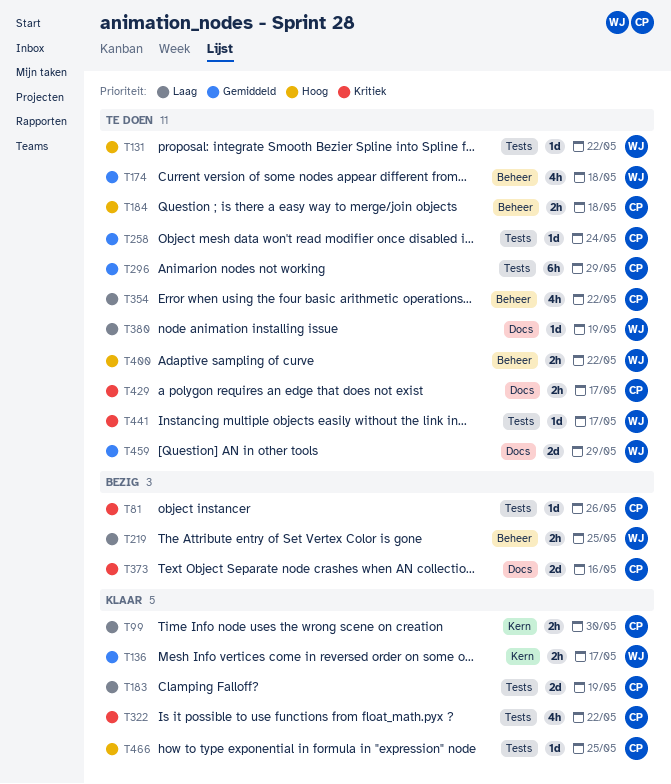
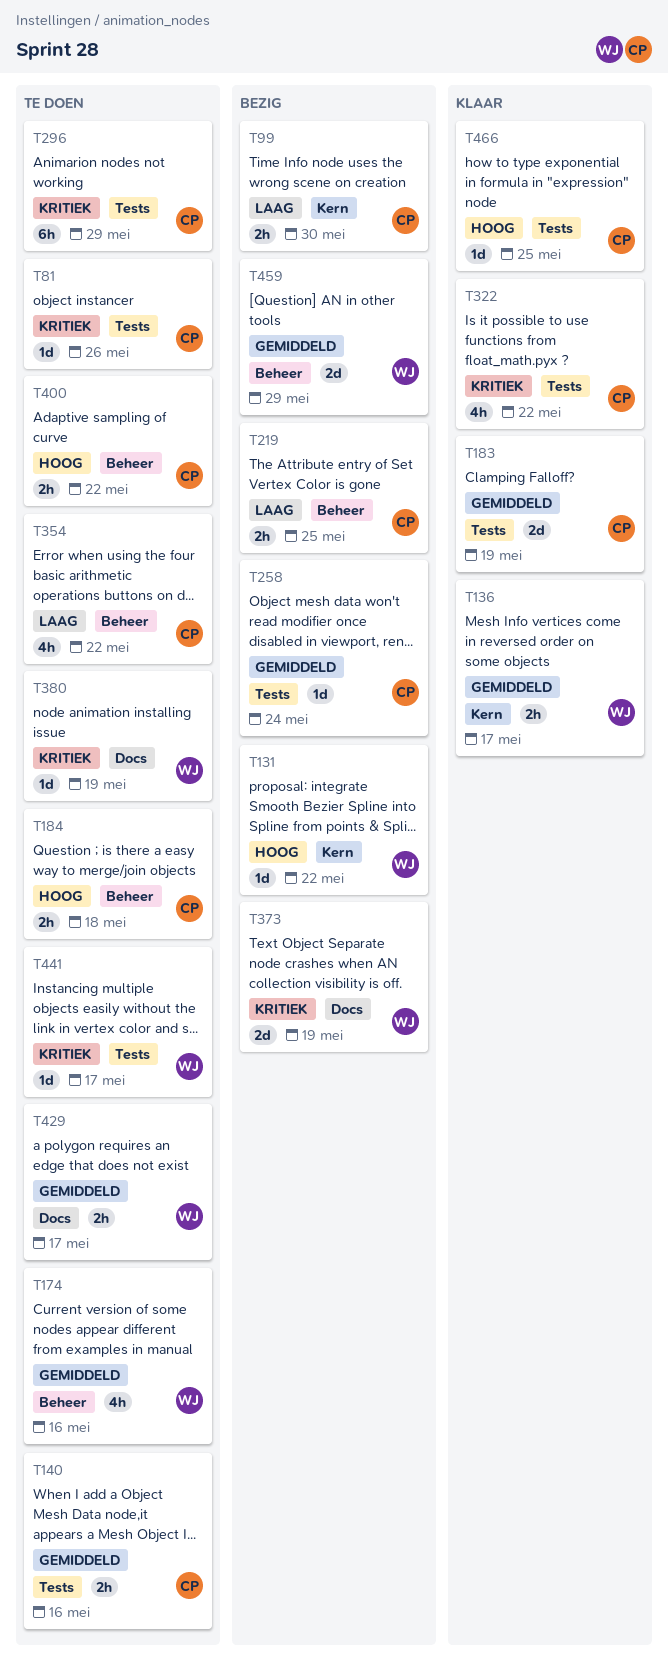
T81, status: Bezig -> Te doen
T99, status: Klaar -> Bezig
T131, status: Te doen -> Bezig
T131, label: Tests -> Kern
T140: none -> present
T174, due: May 18 -> May 16
T183, priority: Laag -> Gemiddeld
T219, owner: WJ -> CP
T258, status: Te doen -> Bezig
T296, priority: Gemiddeld -> Kritiek
T373, owner: CP -> WJ
T373, due: May 16 -> May 19
T380, priority: Laag -> Kritiek
T400, owner: WJ -> CP
T429, owner: CP -> WJ
T429, priority: Kritiek -> Gemiddeld
T459, status: Te doen -> Bezig
T459, label: Docs -> Beheer

